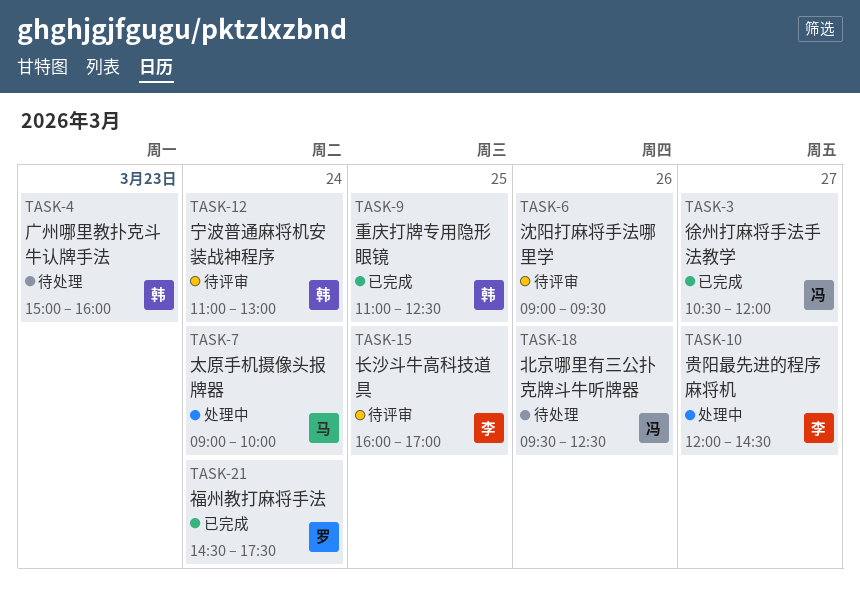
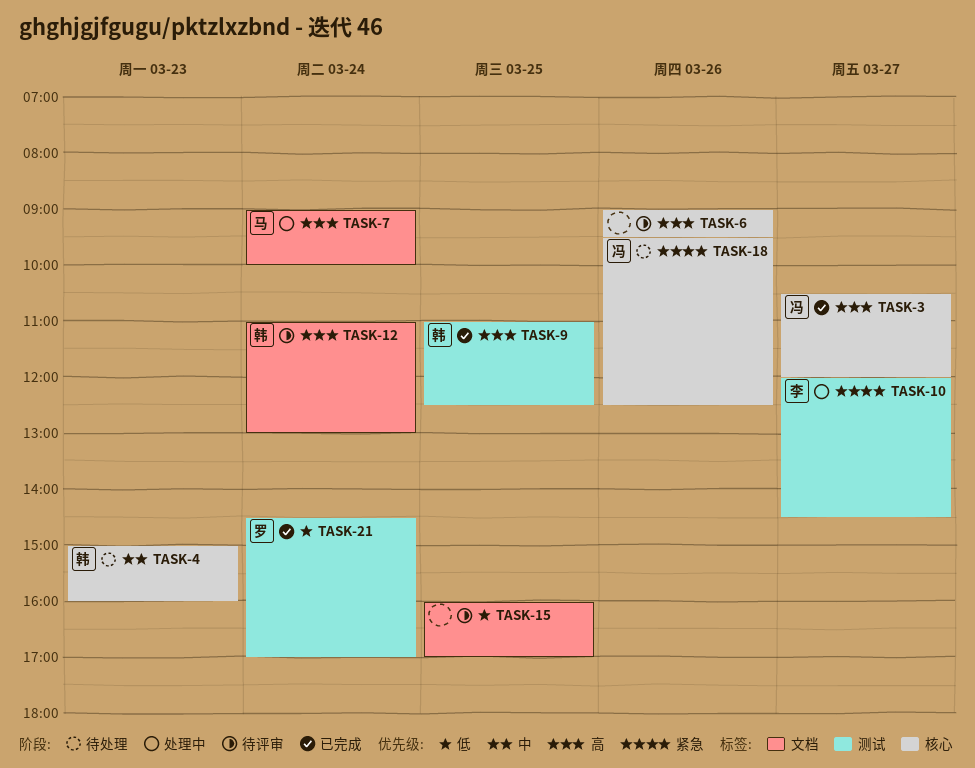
TASK-15, owner: 李 -> none
TASK-21, ends: 17:30 -> 17:00

